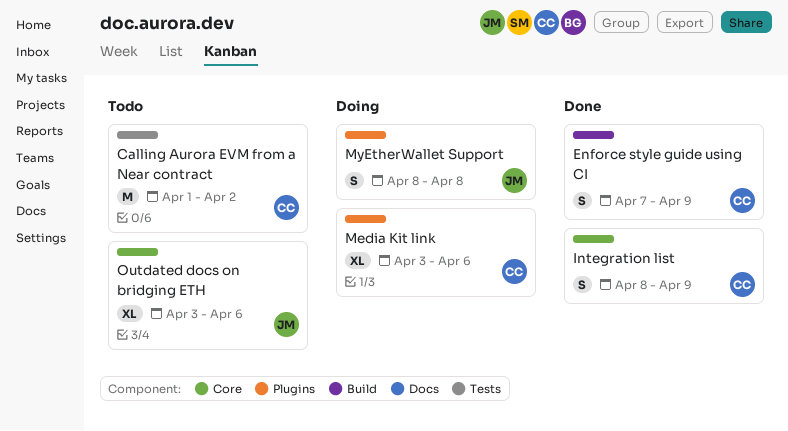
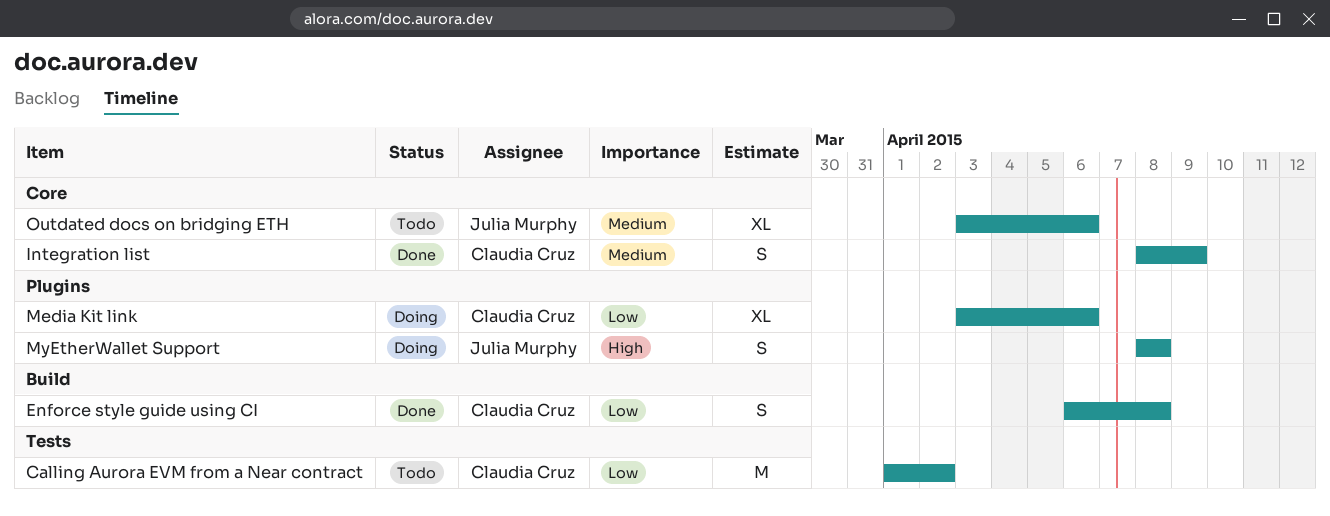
Enforce style guide using CI, start: Apr 7 -> Apr 6
Enforce style guide using CI, due: Apr 9 -> Apr 8

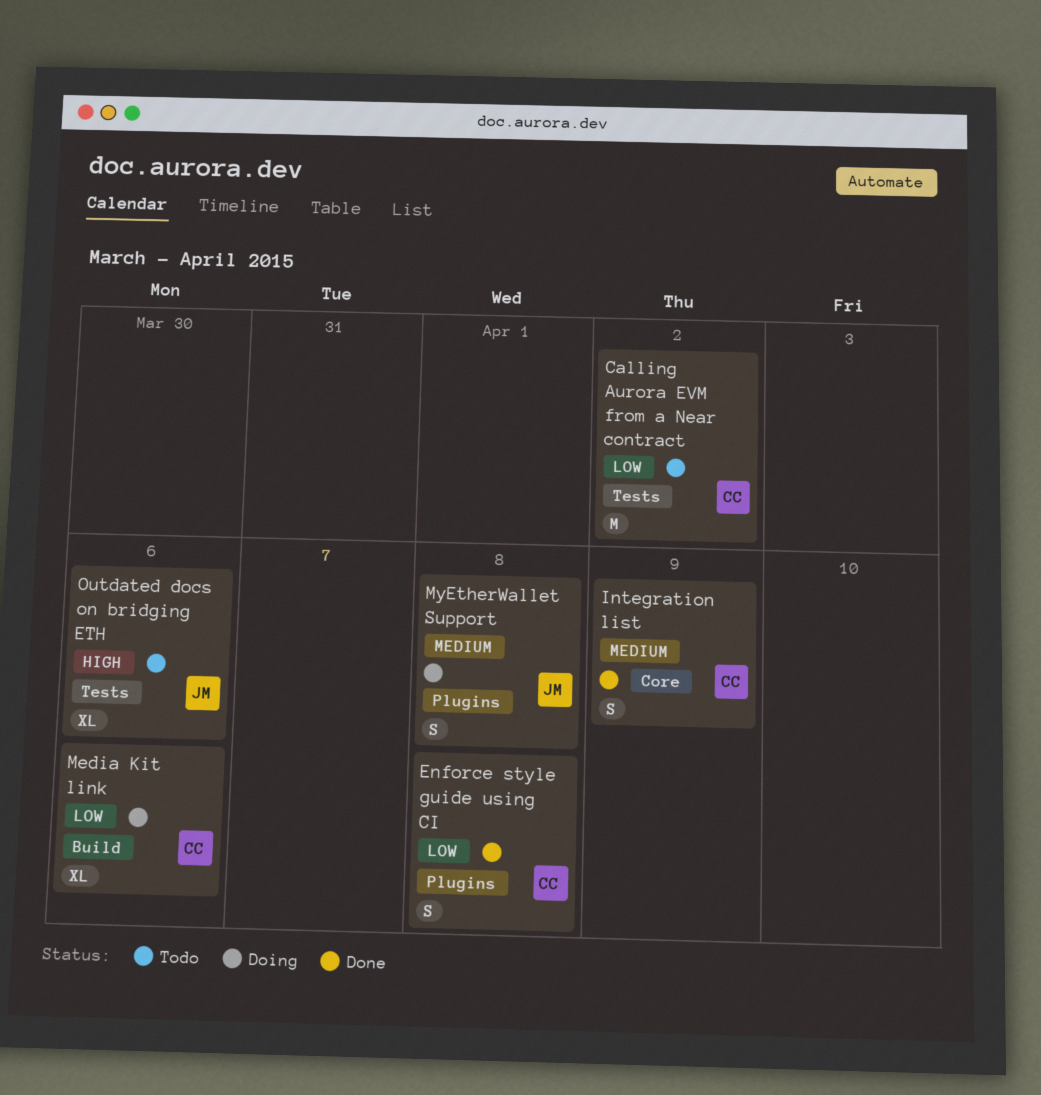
Enforce style guide using CI, label: Build -> Plugins
Media Kit link, label: Plugins -> Build
MyEtherWallet Support, priority: High -> Medium
Outdated docs on bridging ETH, priority: Medium -> High
Outdated docs on bridging ETH, label: Core -> Tests

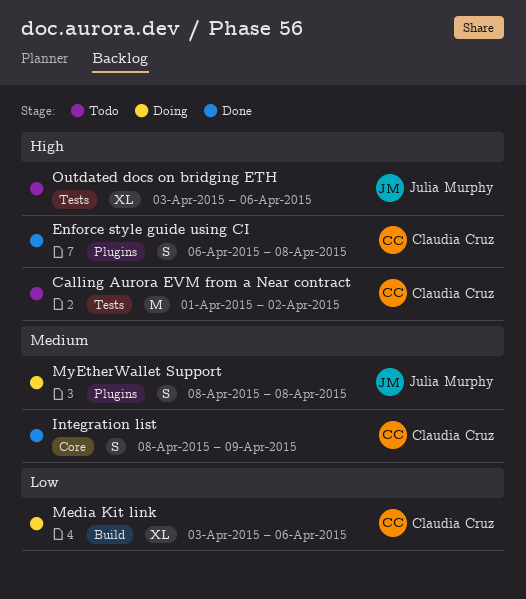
Calling Aurora EVM from a Near contract, priority: Low -> High
Enforce style guide using CI, priority: Low -> High

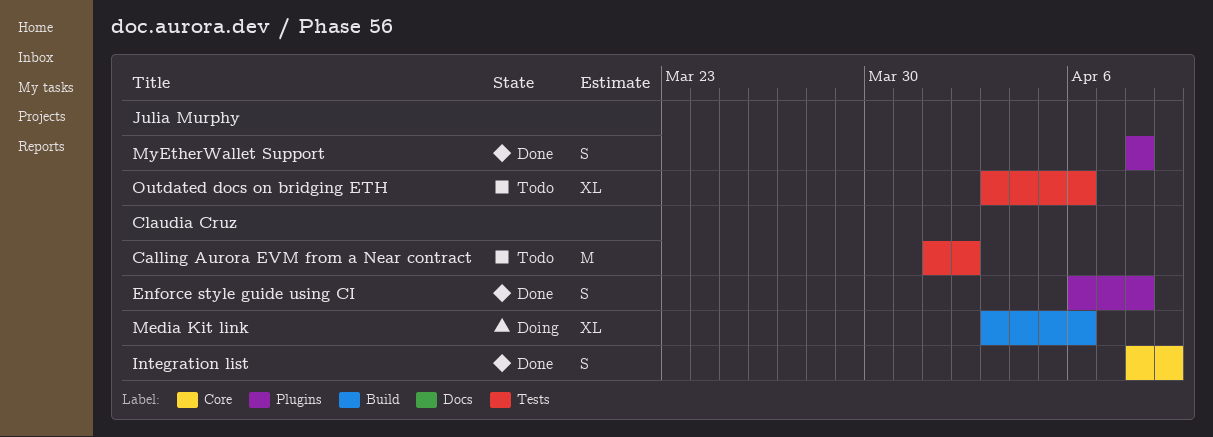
MyEtherWallet Support, status: Doing -> Done

